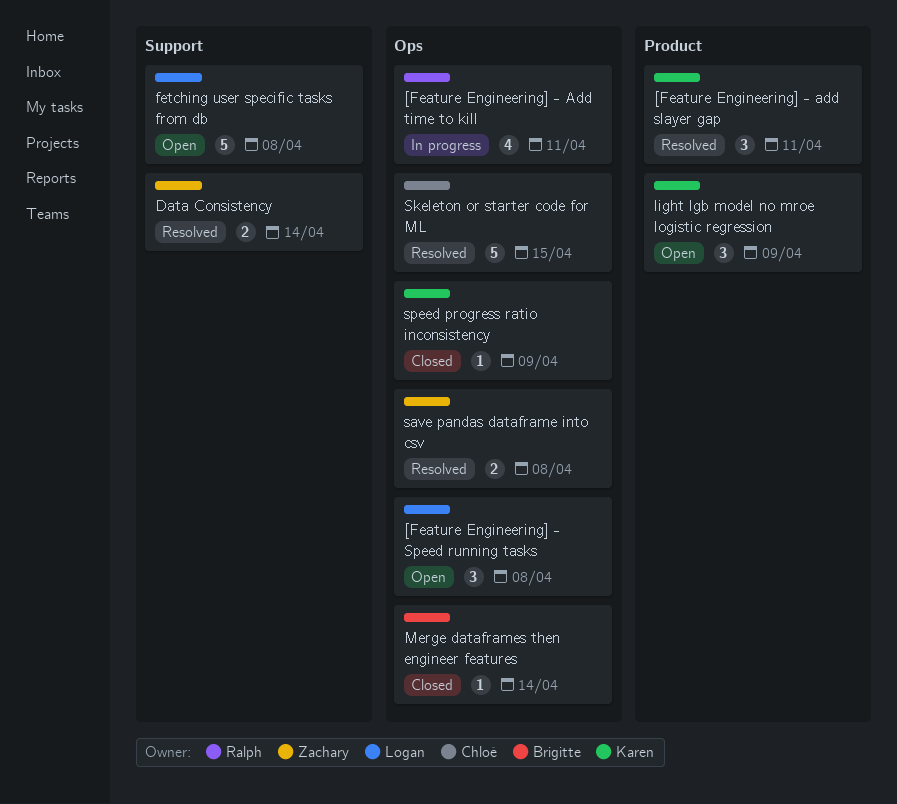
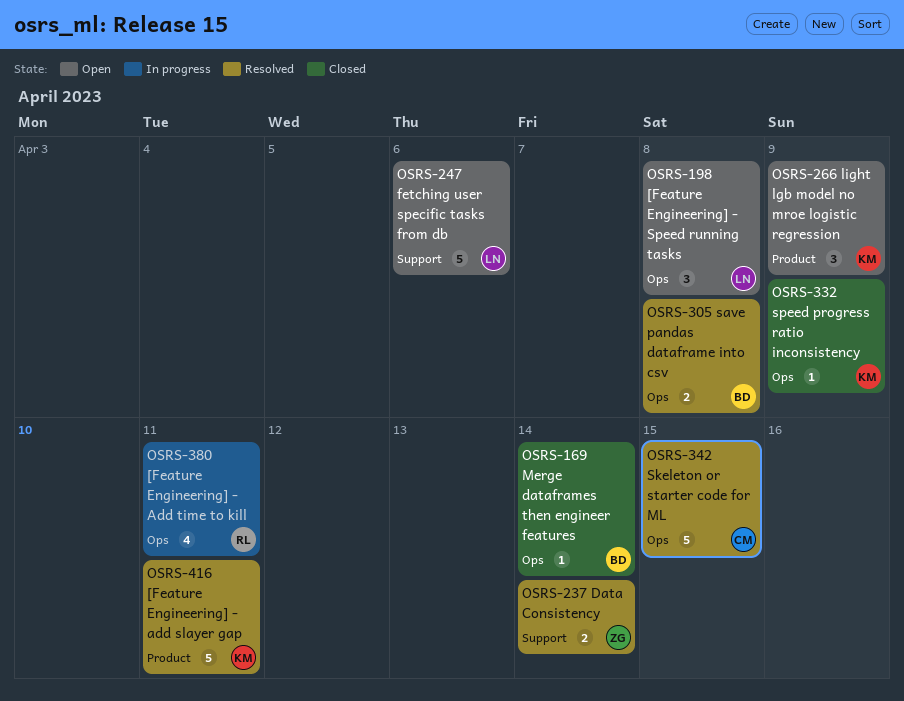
[Feature Engineering] - add slayer gap, estimate: 3 -> 5
fetching user specific tasks from db, due: Apr 8 -> Apr 6
save pandas dataframe into csv, owner: Zachary -> Brigitte

